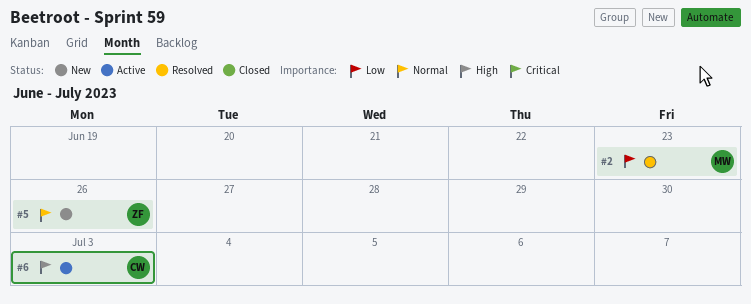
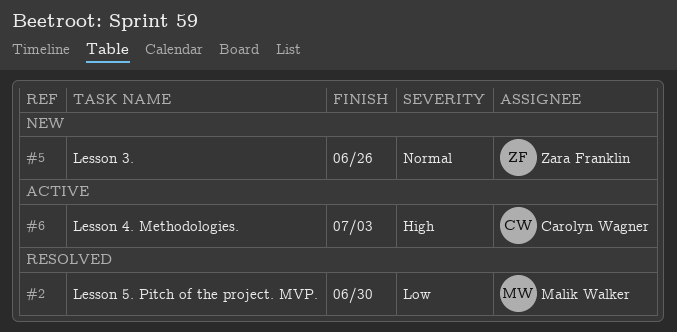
#2, due: Jun 23 -> Jun 30

